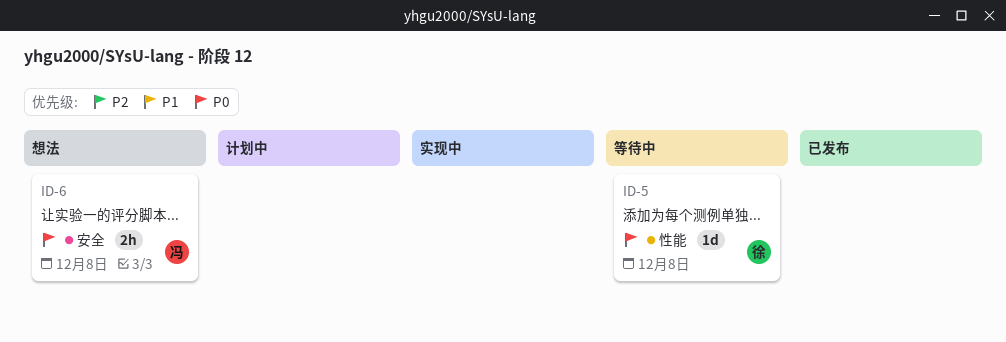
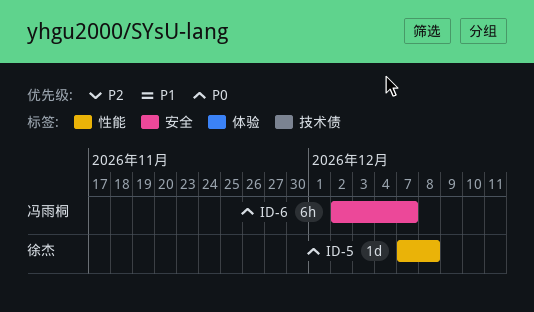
ID-6, estimate: 2h -> 6h
ID-6, due: Dec 8 -> Dec 7

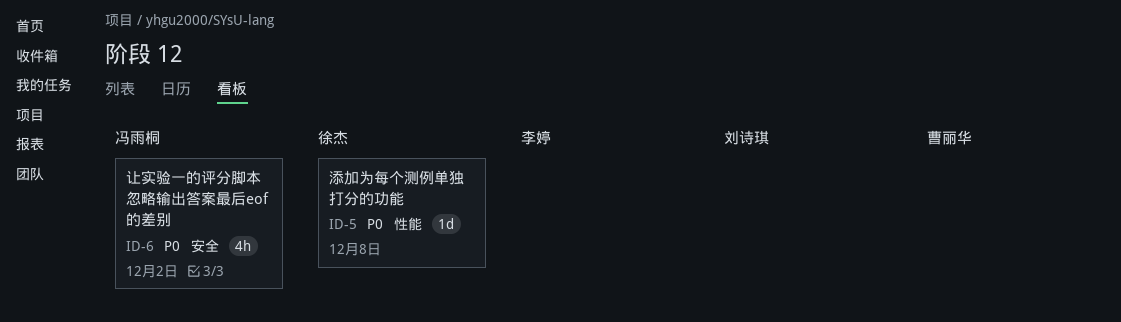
ID-6, estimate: 6h -> 4h
ID-6, due: Dec 7 -> Dec 2

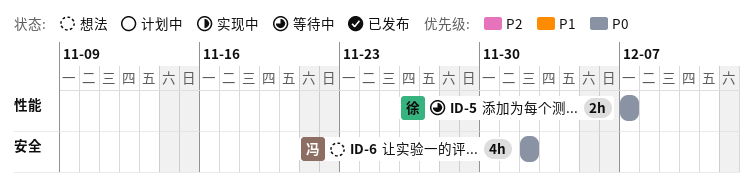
ID-5, estimate: 1d -> 2h
ID-5, due: Dec 8 -> Dec 7

